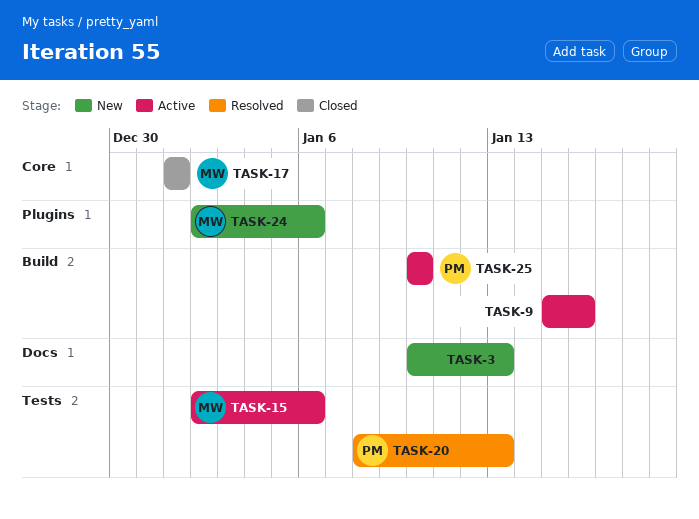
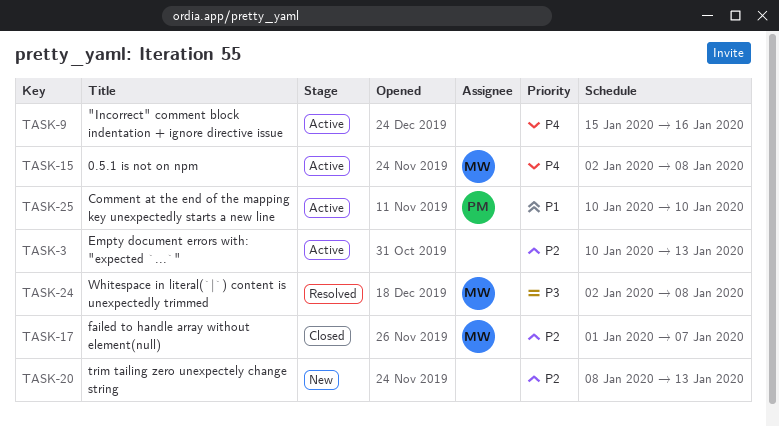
TASK-3, status: New -> Active
TASK-15, due: Jan 6 -> Jan 8
TASK-17, due: Jan 1 -> Jan 7
TASK-20, status: Resolved -> New
TASK-20, owner: PM -> none
TASK-24, status: New -> Resolved
TASK-24, due: Jan 6 -> Jan 8

